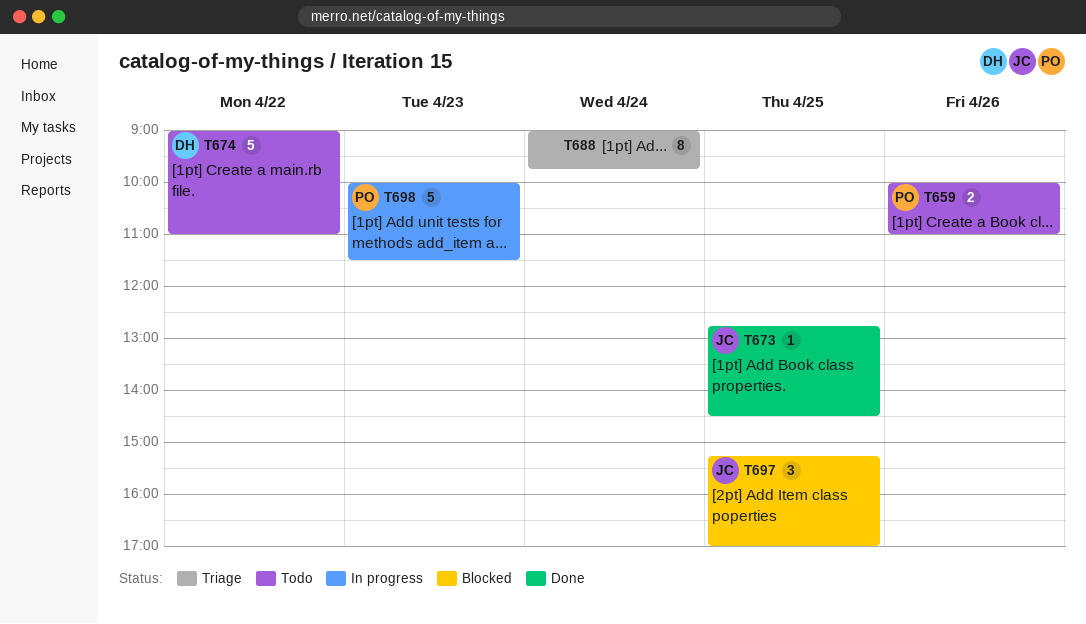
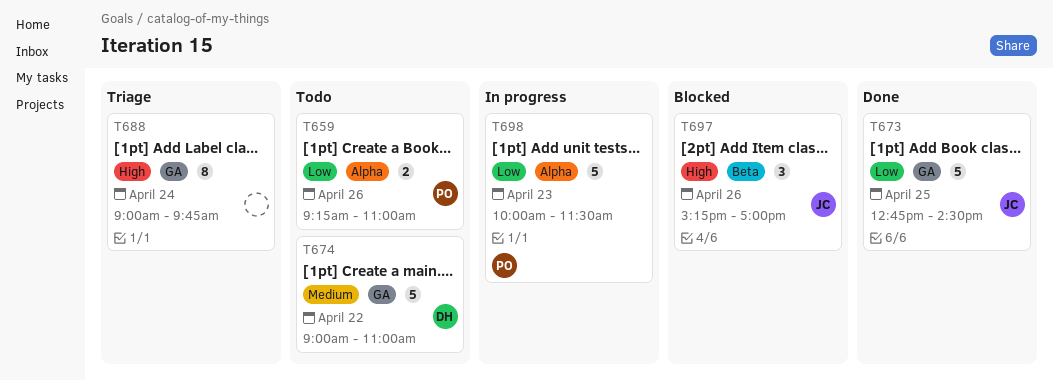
T659, begins: 10:00 -> 09:15
T673, estimate: 1 -> 5
T697, day: Apr 25 -> Apr 26

